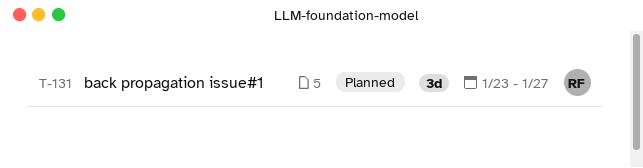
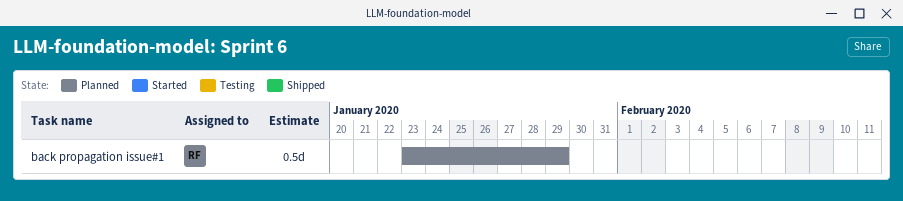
back propagation issue#1, estimate: 3d -> 0.5d
back propagation issue#1, due: Jan 27 -> Jan 29

